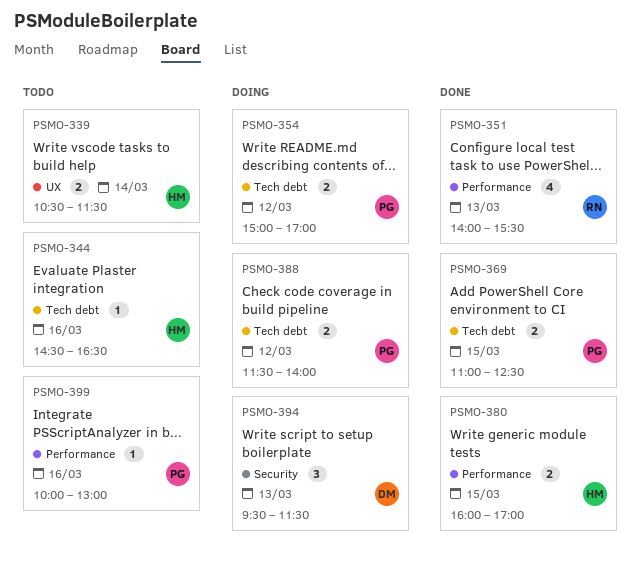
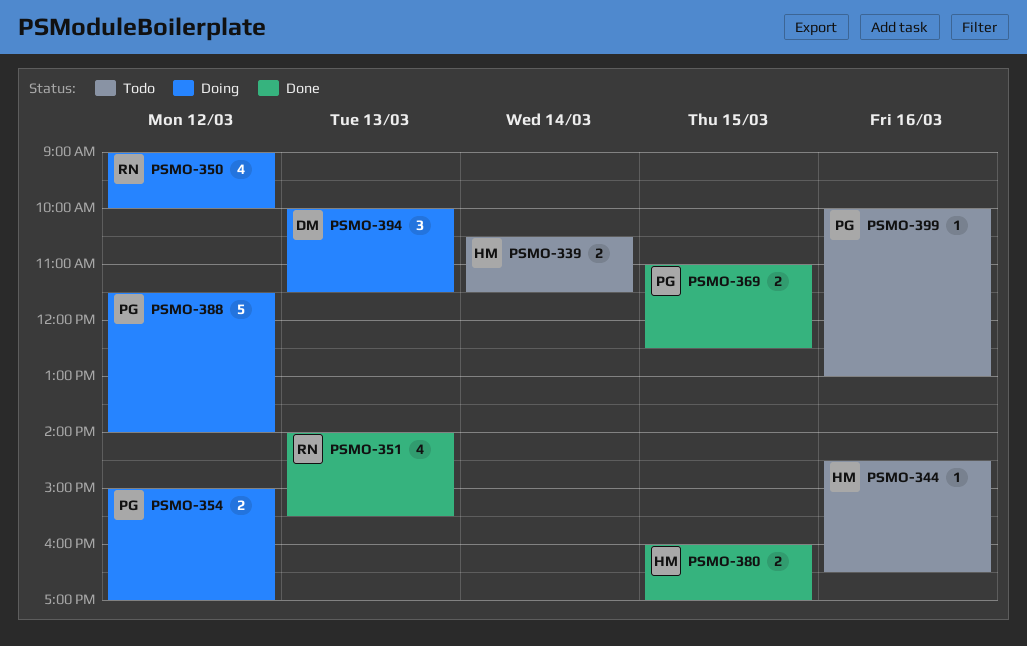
PSMO-350: none -> present
PSMO-388, estimate: 2 -> 5
PSMO-394, begins: 09:30 -> 10:00

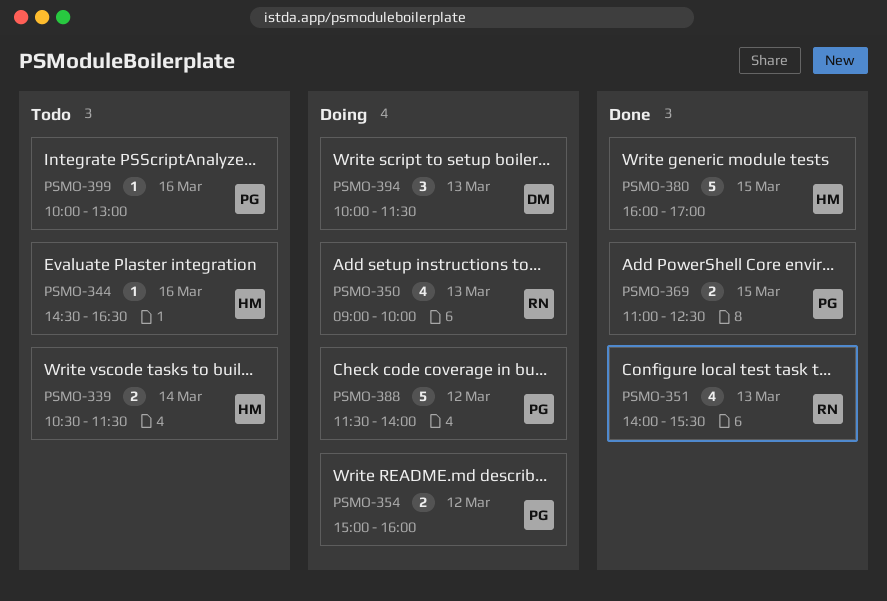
PSMO-350, day: Mar 12 -> Mar 13
PSMO-354, ends: 17:00 -> 16:00
PSMO-380, estimate: 2 -> 5

